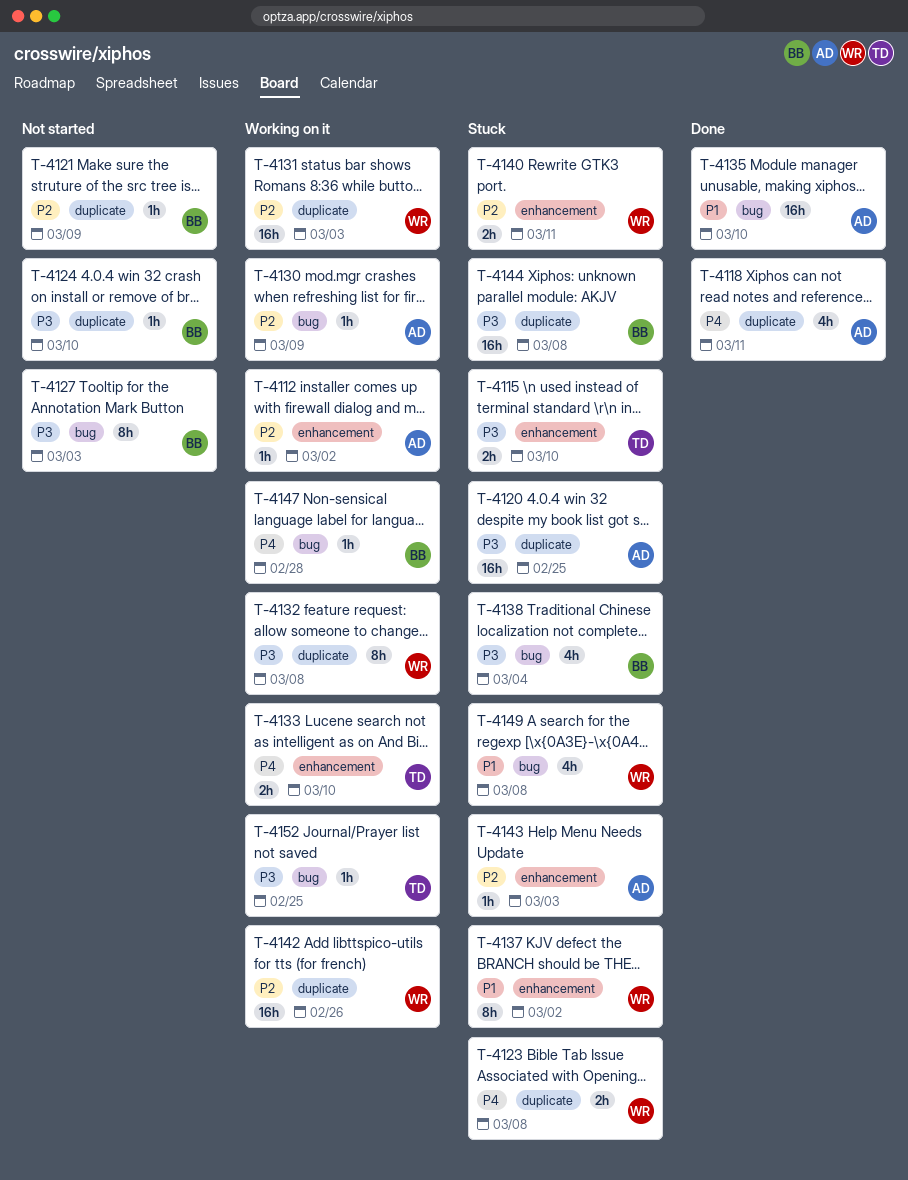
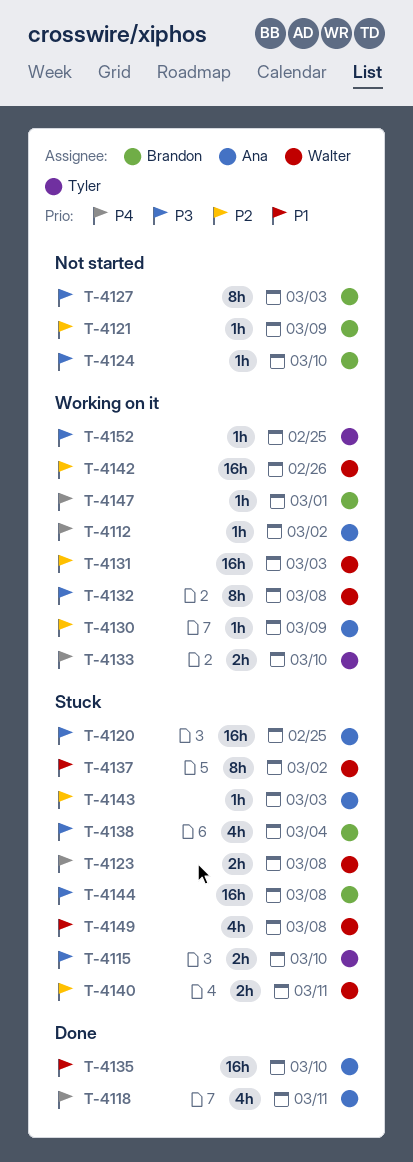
T-4112, priority: P2 -> P4
T-4147, due: Feb 28 -> Mar 1

